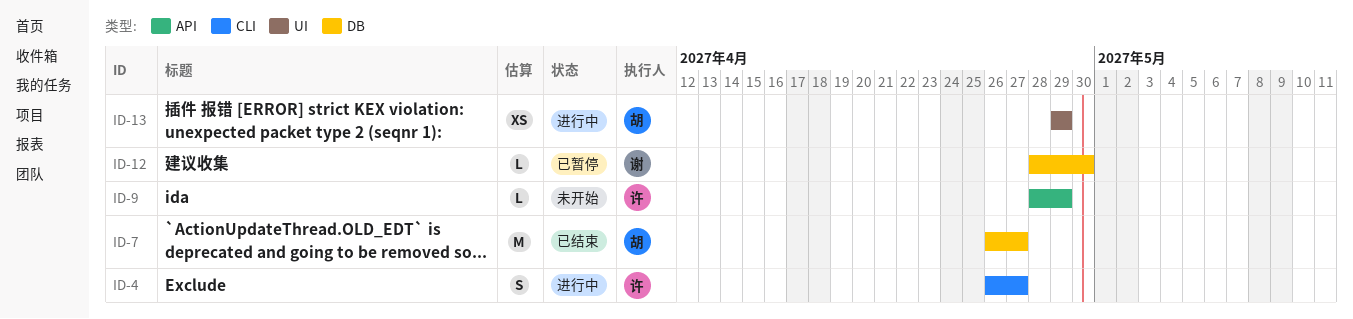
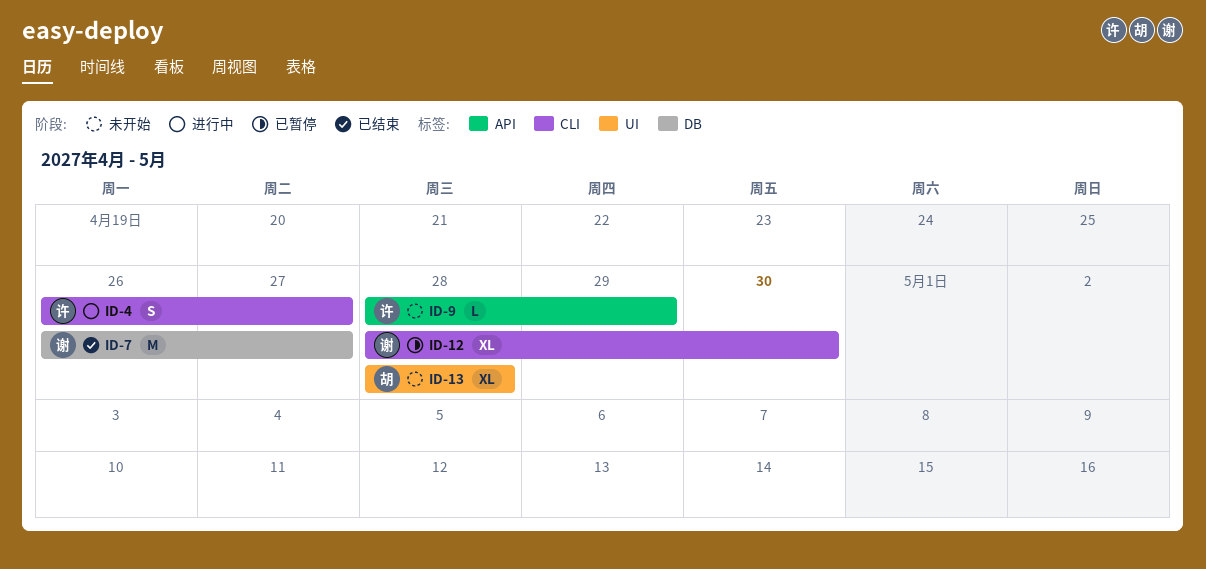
ID-7, owner: 胡 -> 谢
ID-12, label: DB -> CLI
ID-12, estimate: L -> XL
ID-13, status: 进行中 -> 未开始
ID-13, estimate: XS -> XL
ID-13, start: Apr 29 -> Apr 28
ID-13, due: Apr 29 -> Apr 28

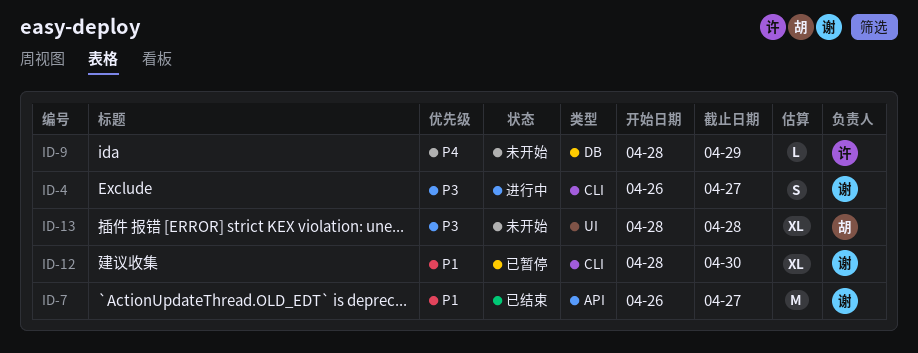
ID-4, owner: 许 -> 谢
ID-7, label: DB -> API
ID-9, label: API -> DB

